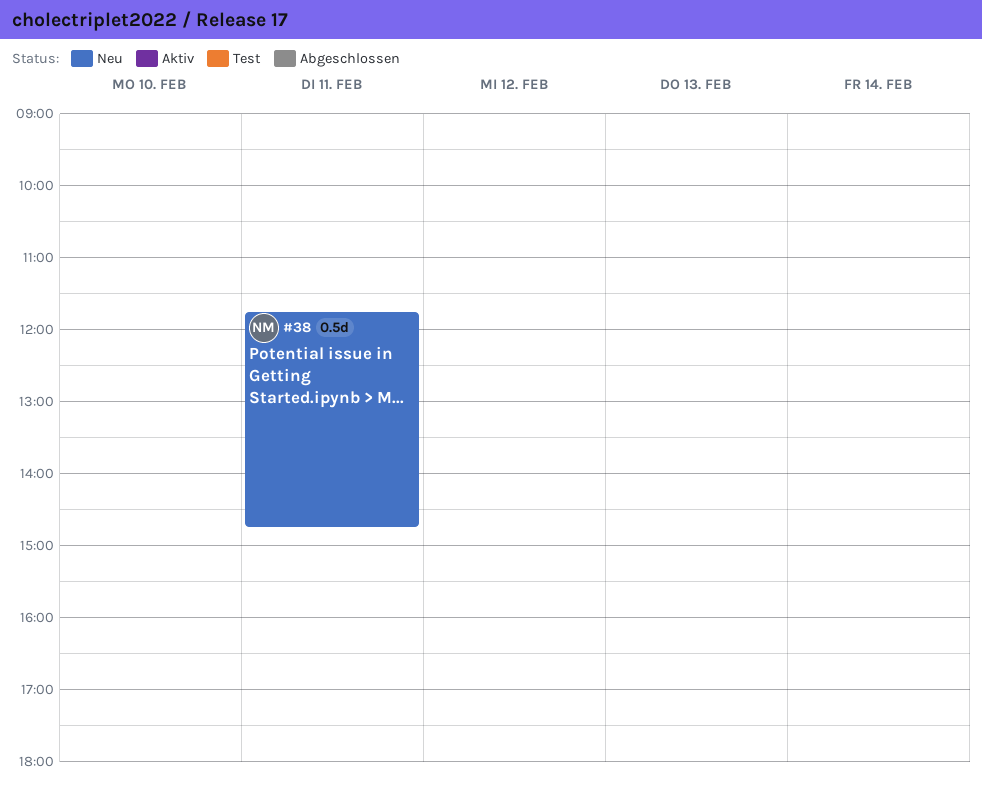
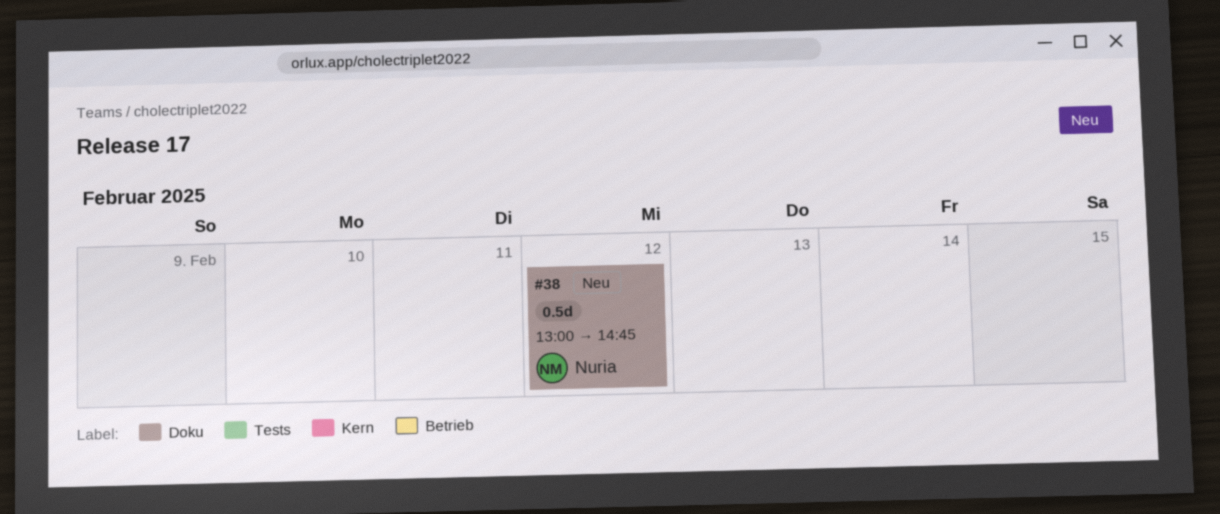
#38, day: Feb 11 -> Feb 12
#38, begins: 11:45 -> 13:00

